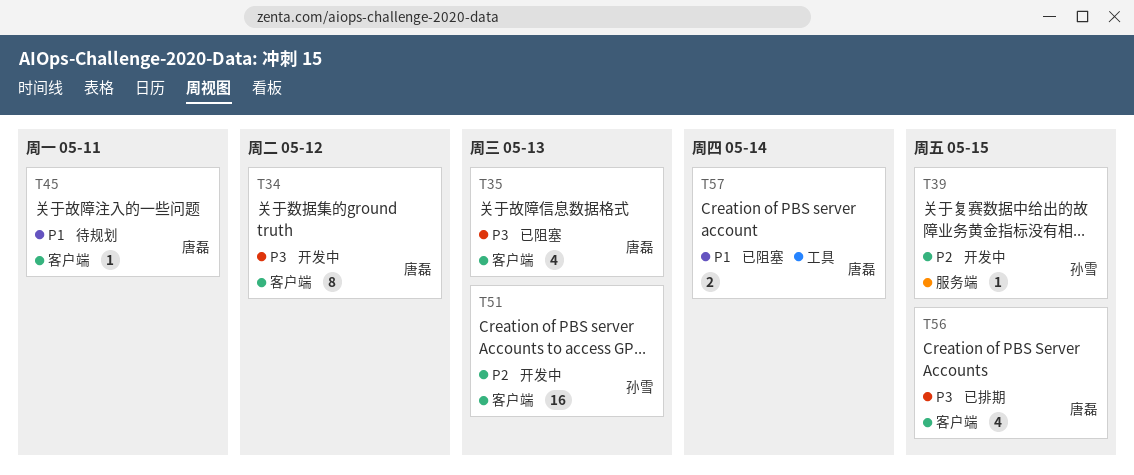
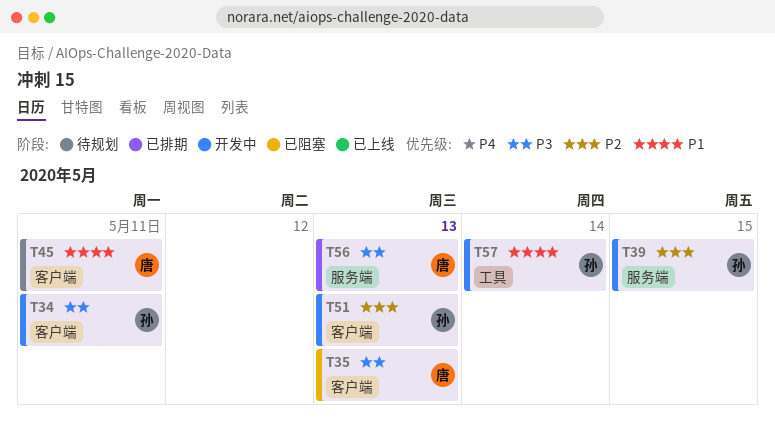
T34, owner: 唐磊 -> 孙雪
T34, due: May 12 -> May 11
T56, label: 客户端 -> 服务端
T56, due: May 15 -> May 13
T57, status: 已阻塞 -> 开发中
T57, owner: 唐磊 -> 孙雪

